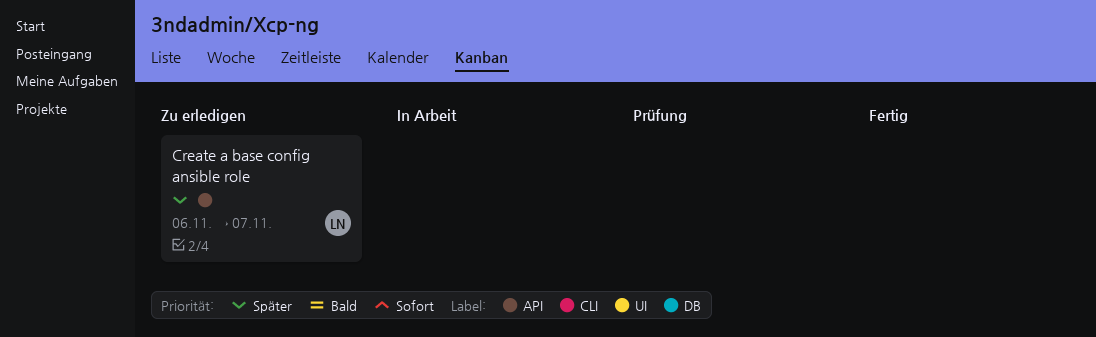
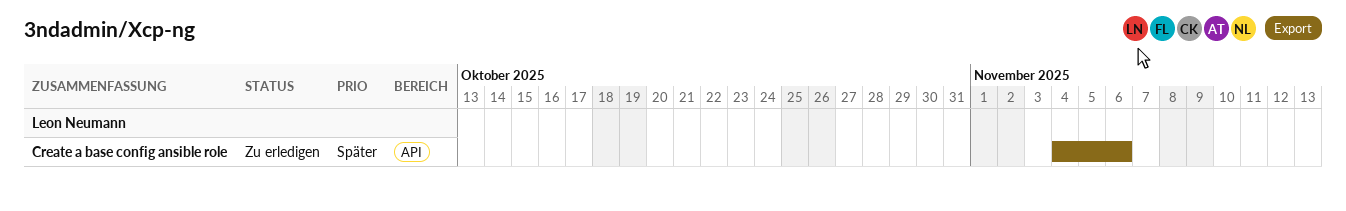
Create a base config ansible role, start: Nov 6 -> Nov 4
Create a base config ansible role, due: Nov 7 -> Nov 6

